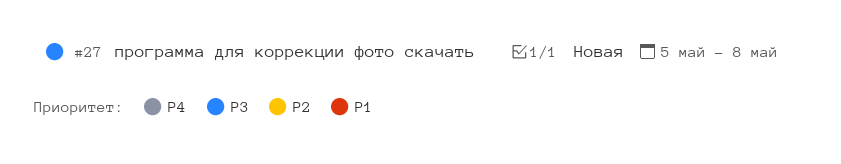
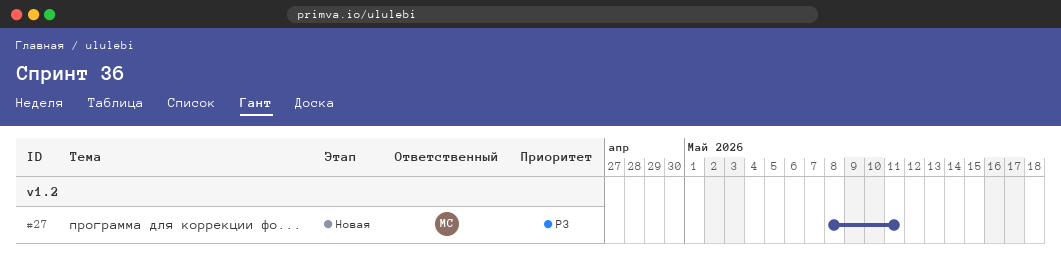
#27, start: May 5 -> May 8
#27, due: May 8 -> May 11

